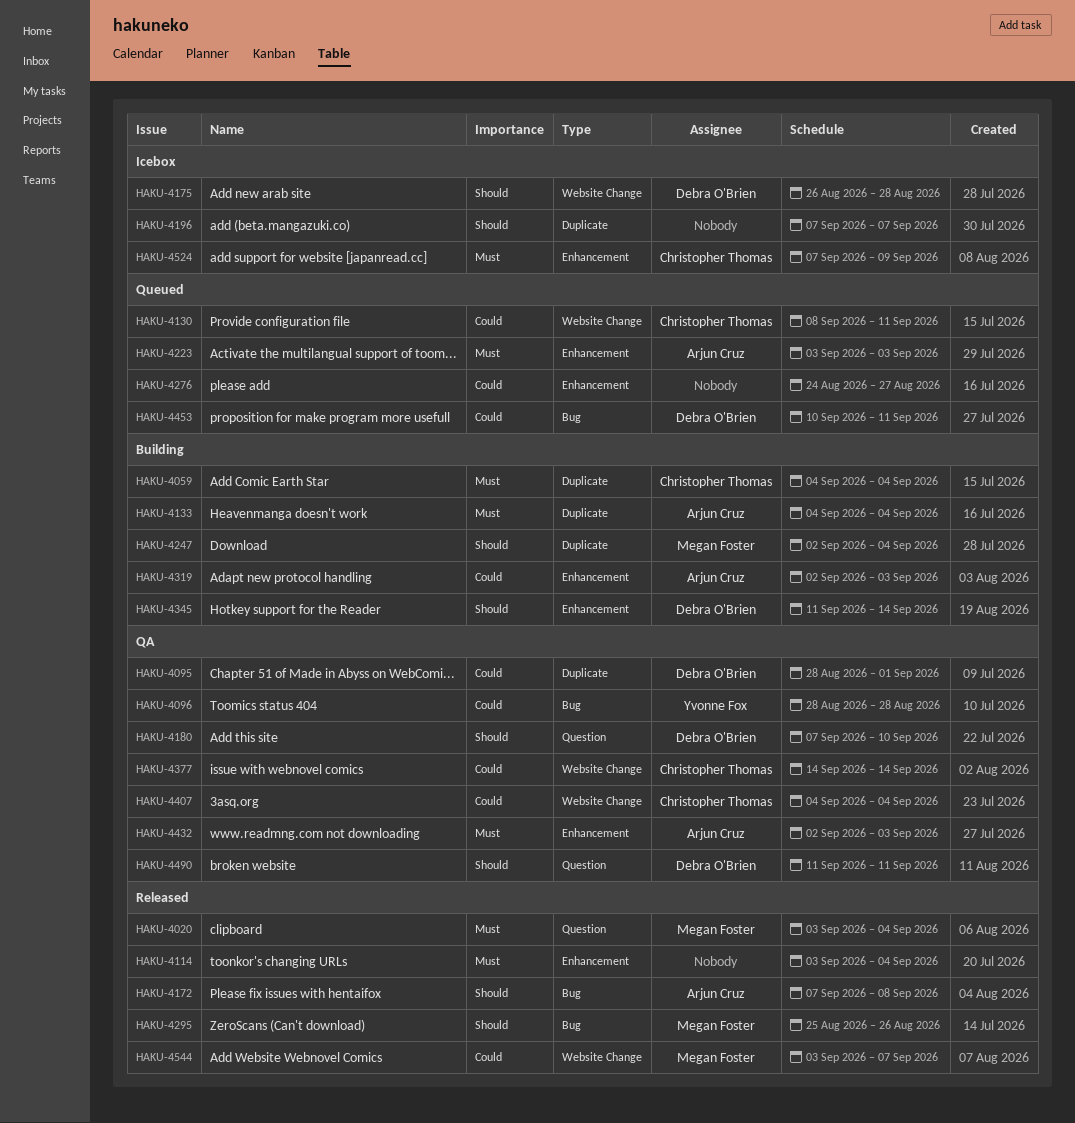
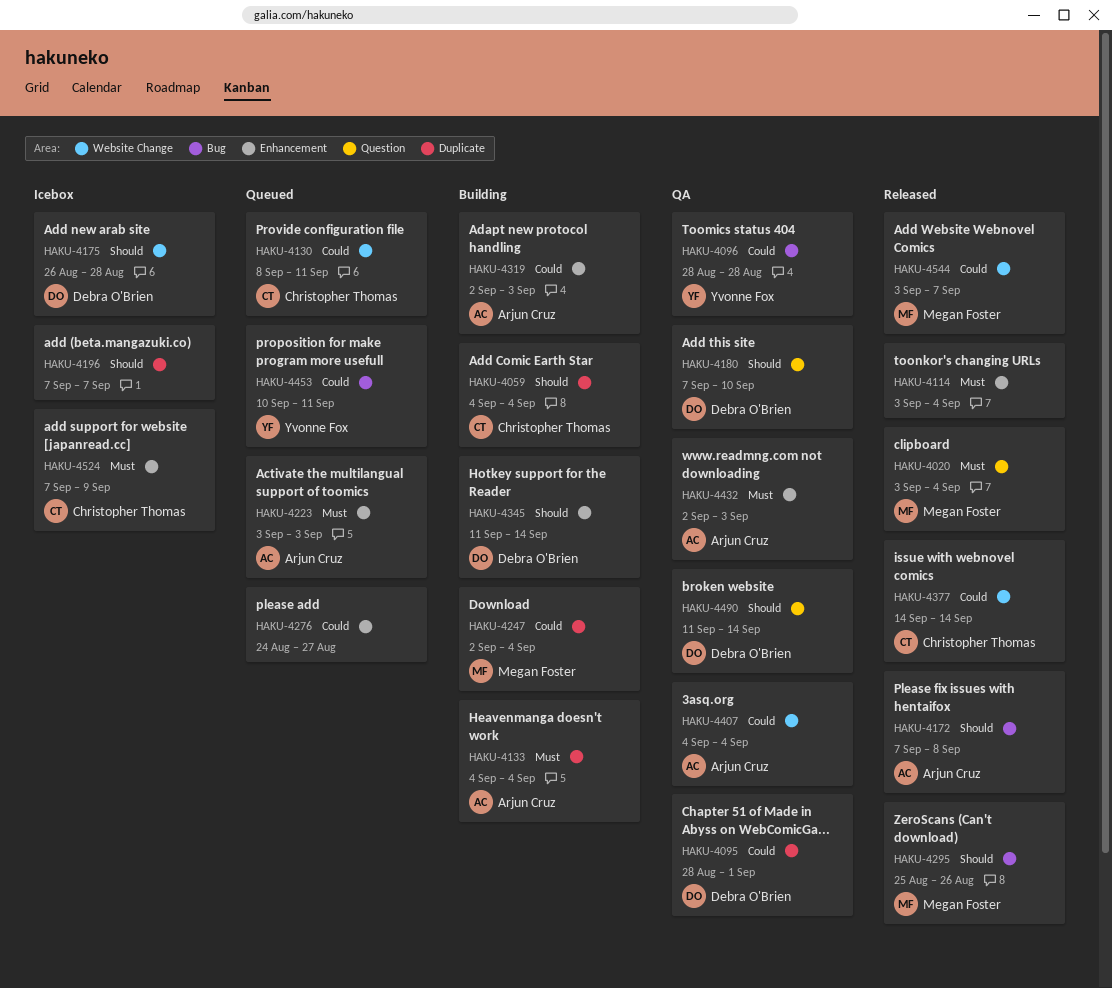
HAKU-4059, priority: Must -> Should
HAKU-4247, priority: Should -> Could
HAKU-4377, status: QA -> Released
HAKU-4407, owner: Christopher Thomas -> Arjun Cruz
HAKU-4453, owner: Debra O'Brien -> Yvonne Fox
HAKU-4490, due: Sep 11 -> Sep 14

